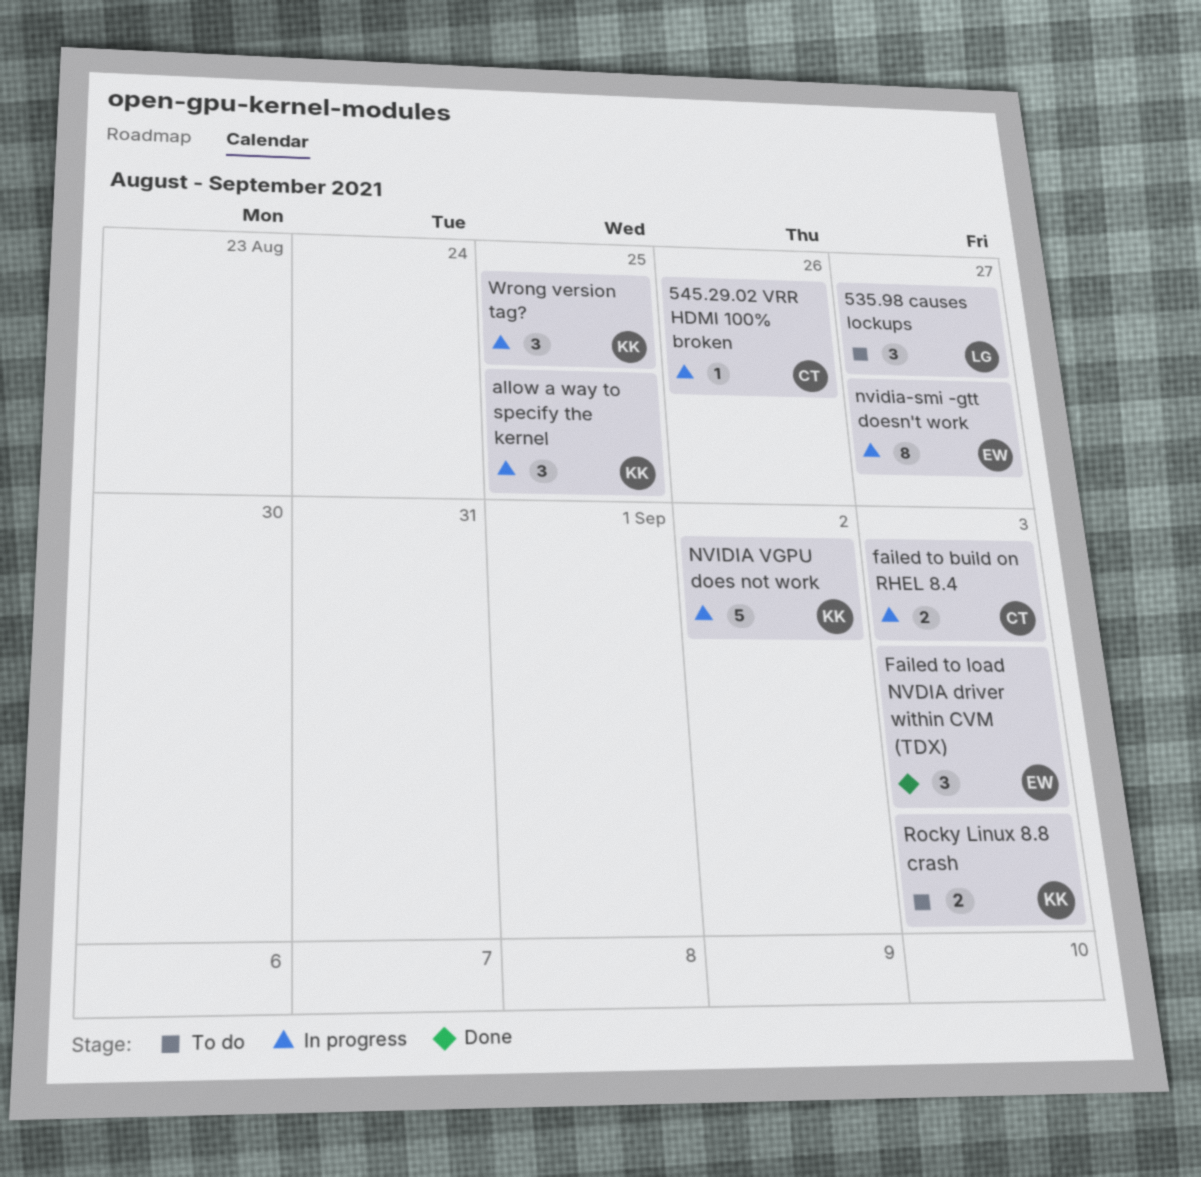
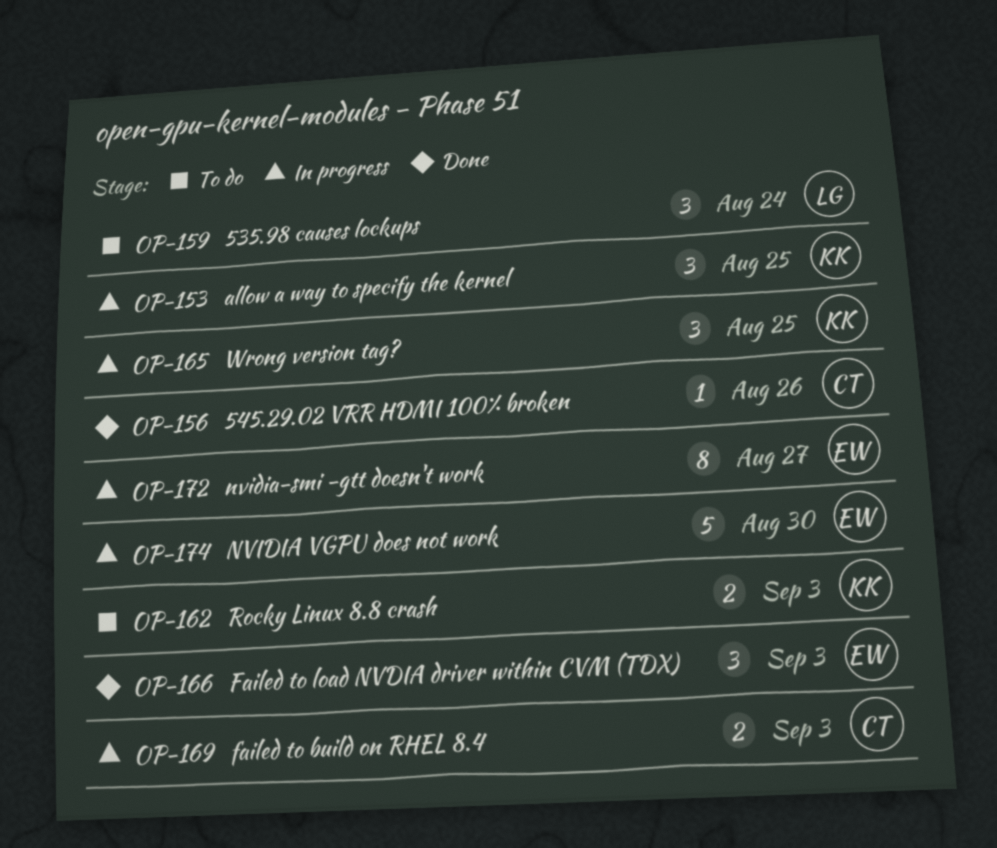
535.98 causes lockups, due: Aug 27 -> Aug 24
545.29.02 VRR HDMI 100% broken, status: In progress -> Done
NVIDIA VGPU does not work, owner: KK -> EW
NVIDIA VGPU does not work, due: Sep 2 -> Aug 30

